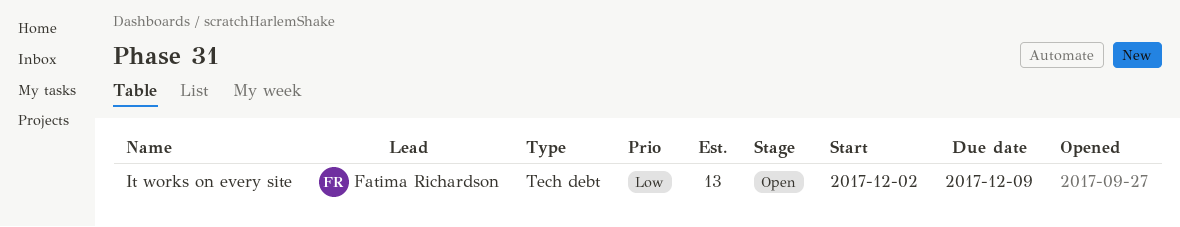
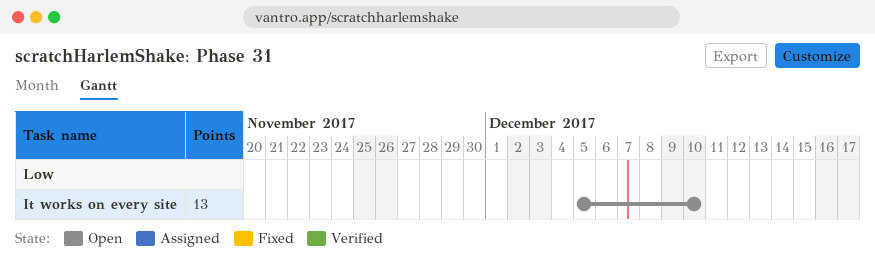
It works on every site, start: Dec 2 -> Dec 5
It works on every site, due: Dec 9 -> Dec 10

